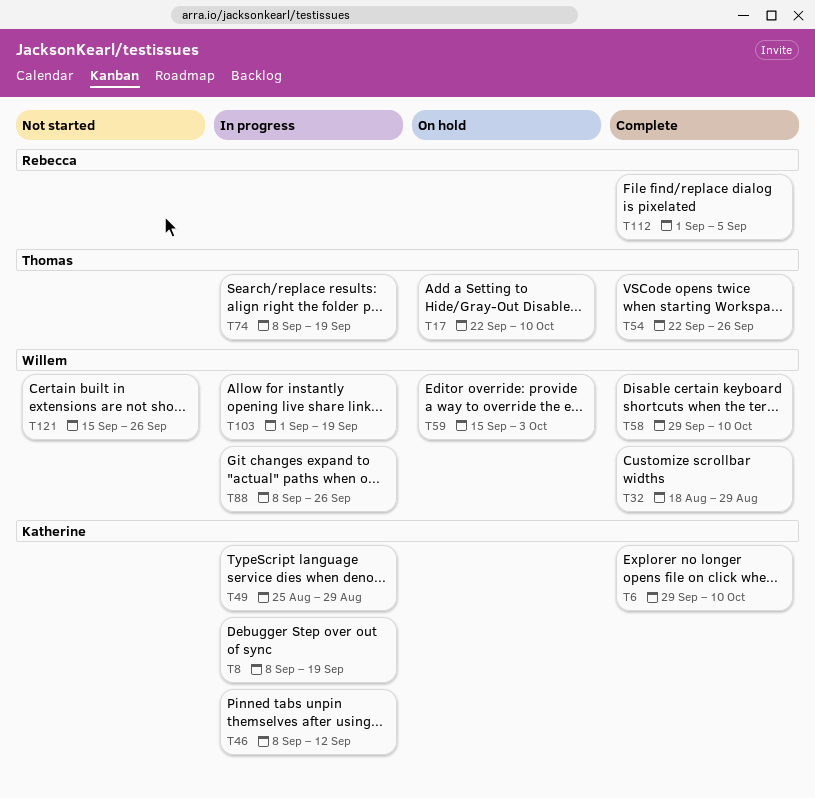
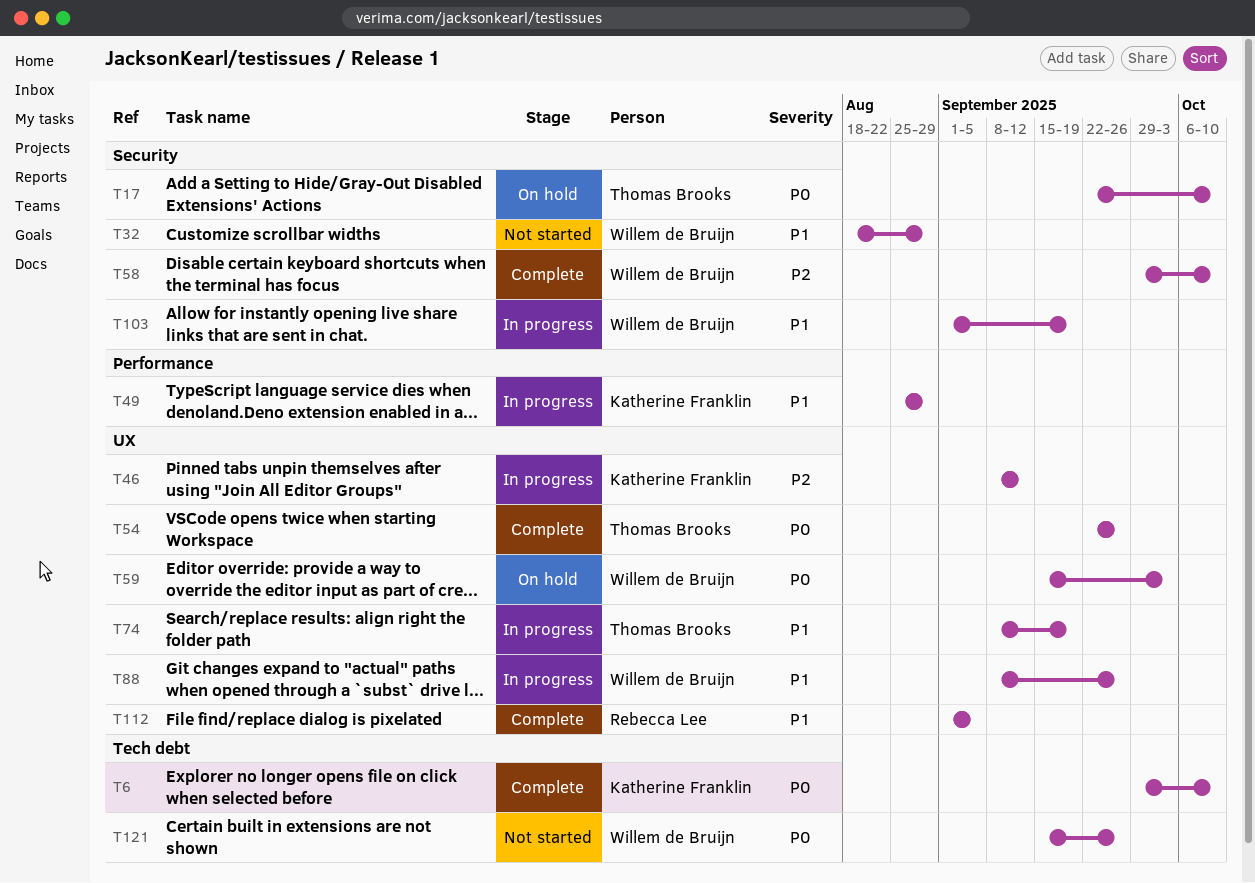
T8: present -> none
T32, status: Complete -> Not started

